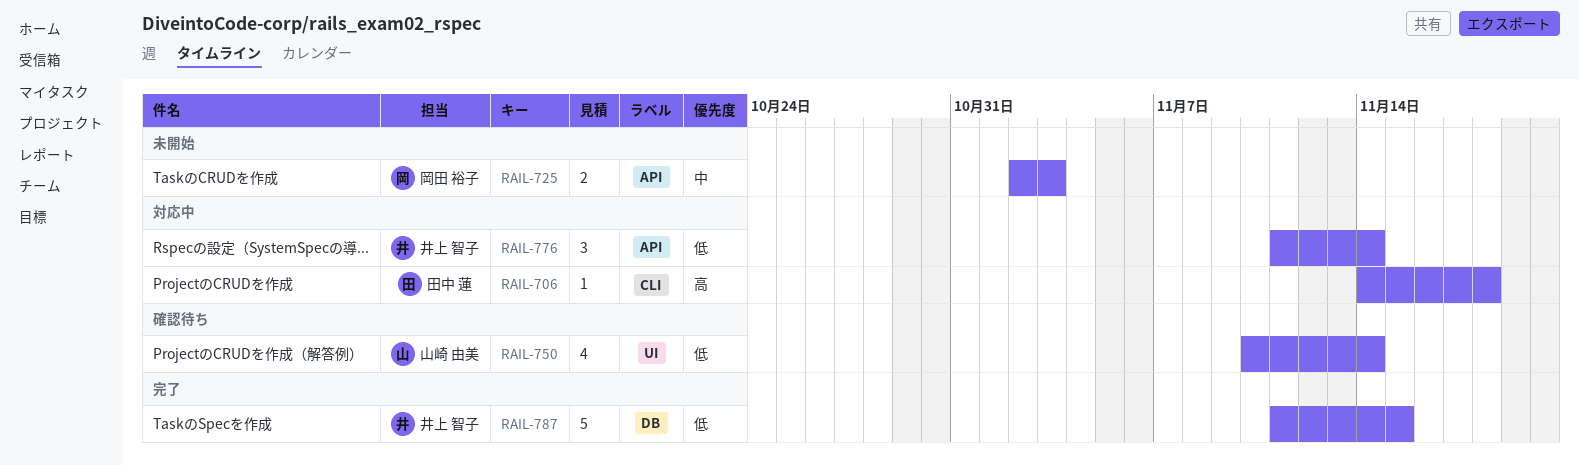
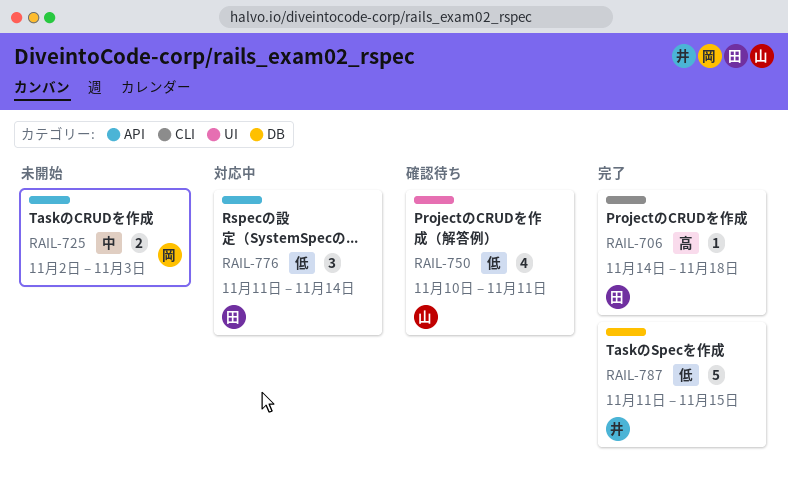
RAIL-706, status: 対応中 -> 完了
RAIL-750, due: Nov 14 -> Nov 11
RAIL-776, owner: 井上 智子 -> 田中 蓮

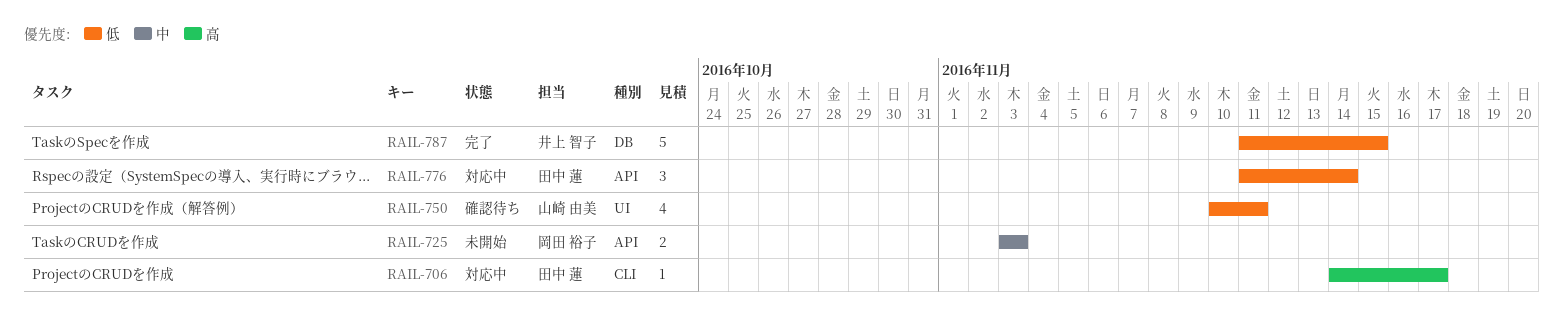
RAIL-706, status: 完了 -> 対応中
RAIL-706, due: Nov 18 -> Nov 17
RAIL-725, start: Nov 2 -> Nov 3

